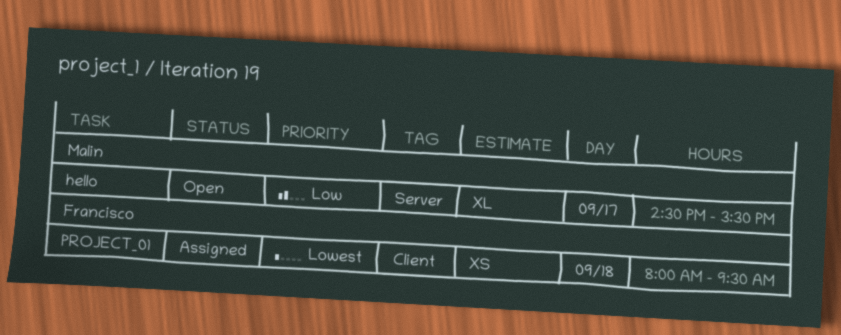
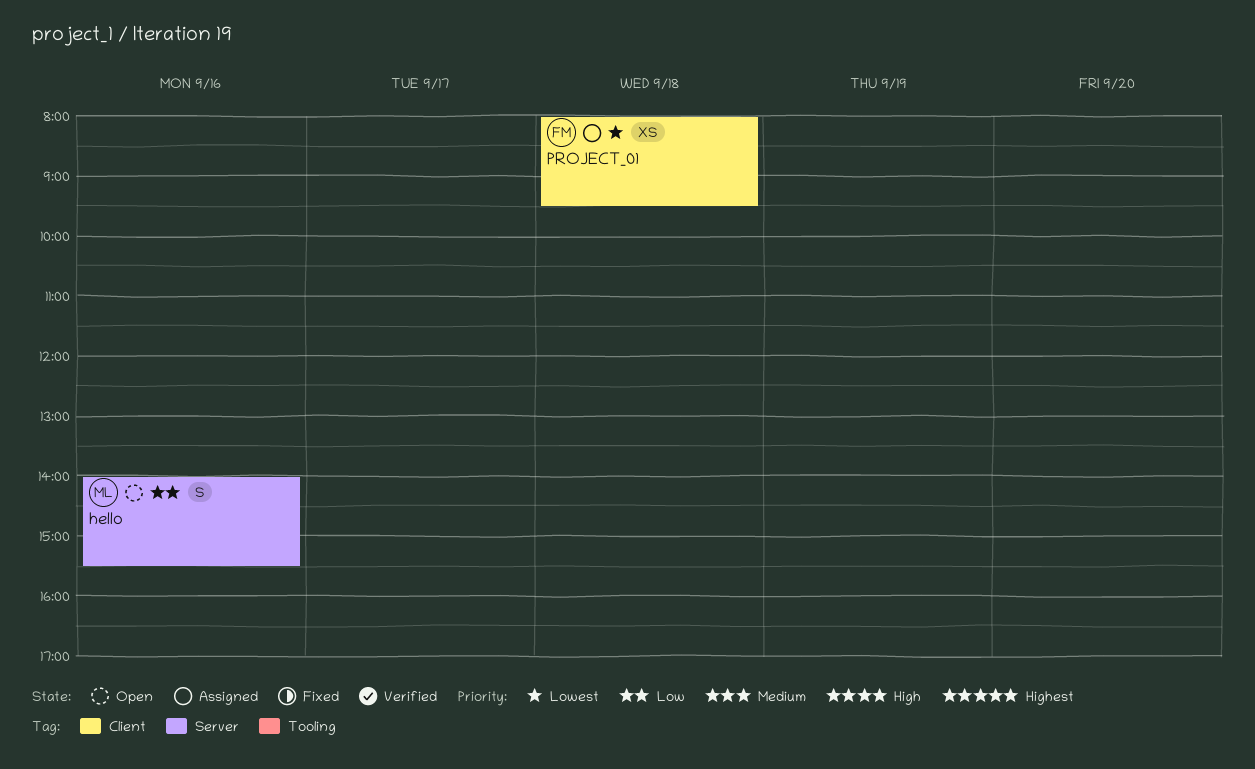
hello, estimate: XL -> S
hello, day: Sep 17 -> Sep 16
hello, begins: 14:30 -> 14:00

